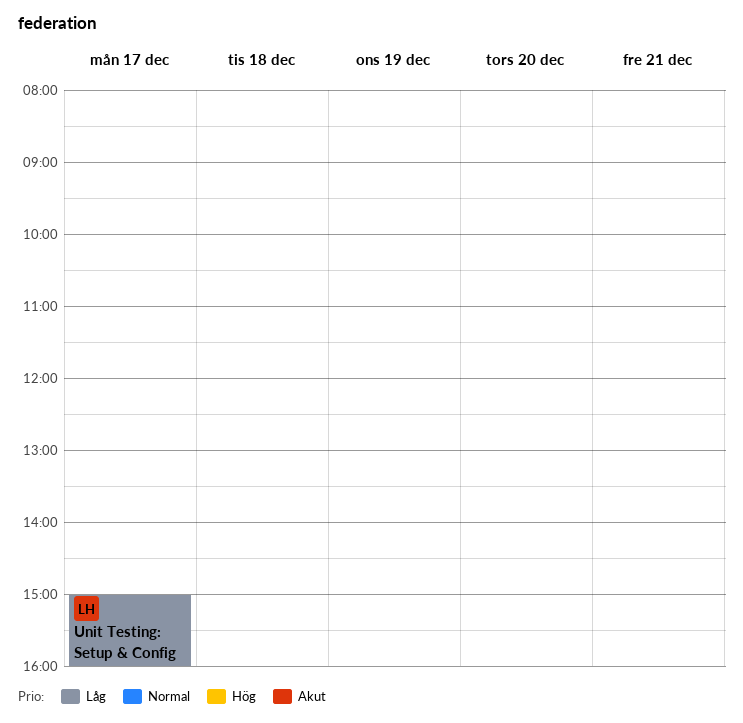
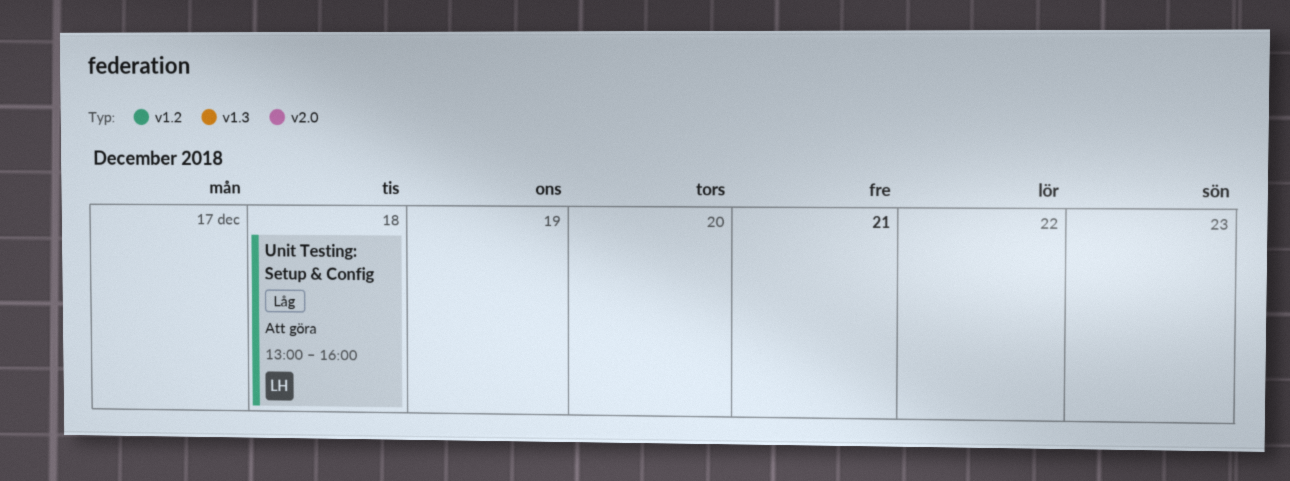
Unit Testing: Setup & Config, day: Dec 17 -> Dec 18
Unit Testing: Setup & Config, begins: 15:00 -> 13:00

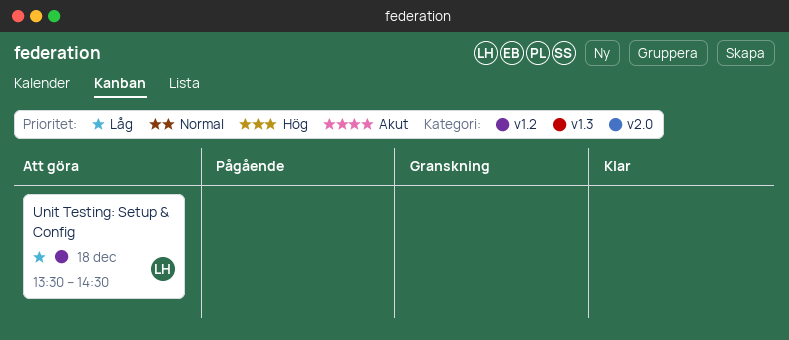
Unit Testing: Setup & Config, begins: 13:00 -> 13:30
Unit Testing: Setup & Config, ends: 16:00 -> 14:30

